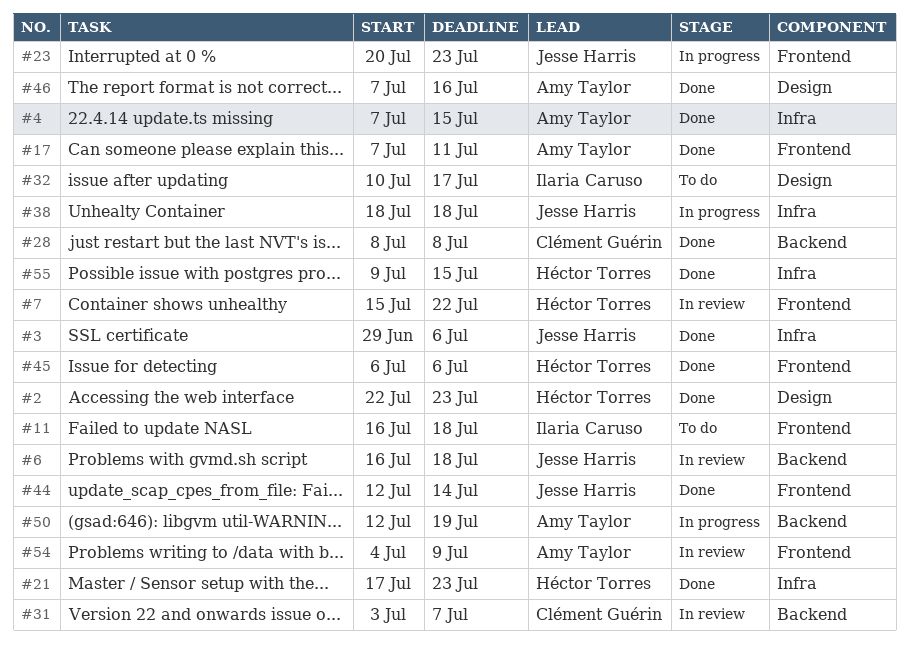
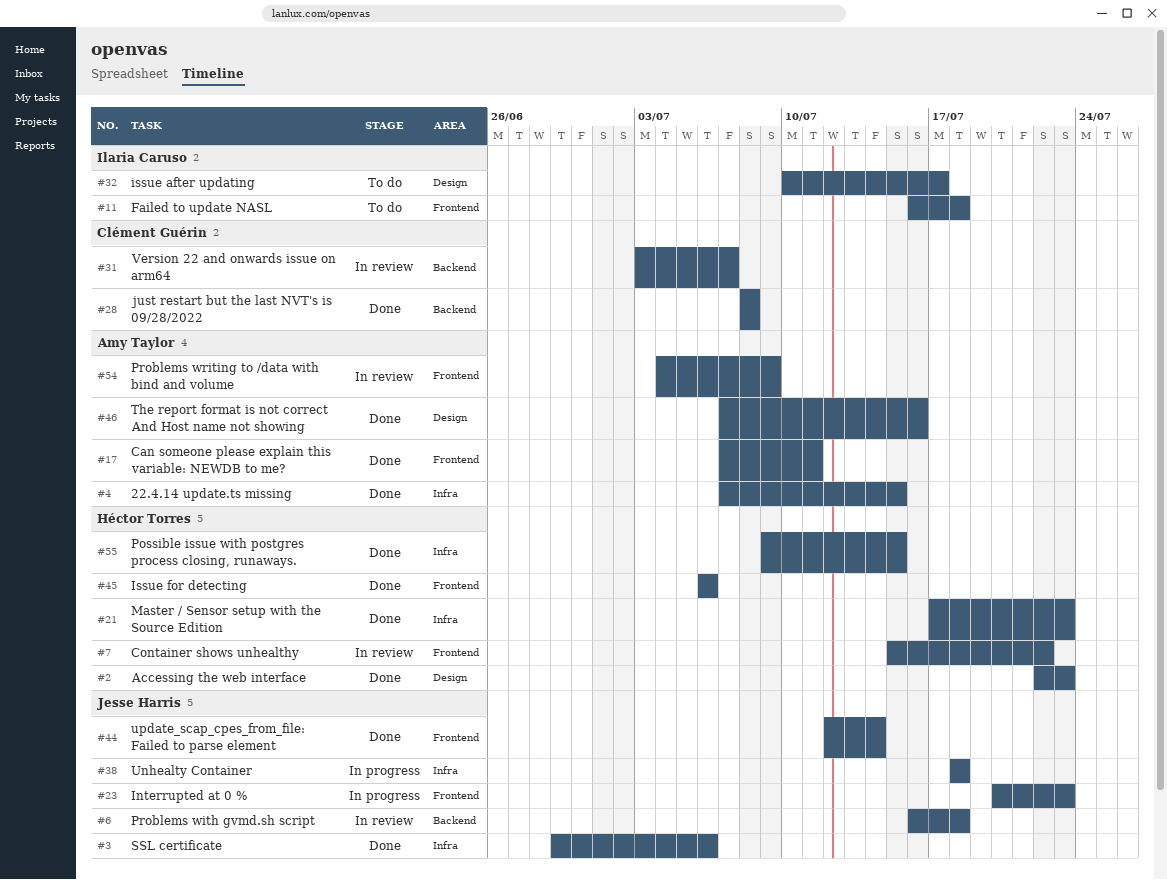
#50: present -> none

